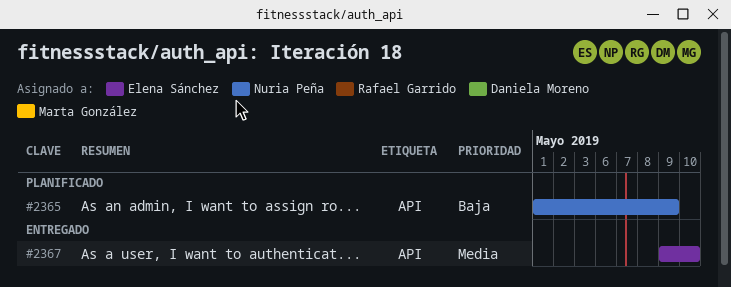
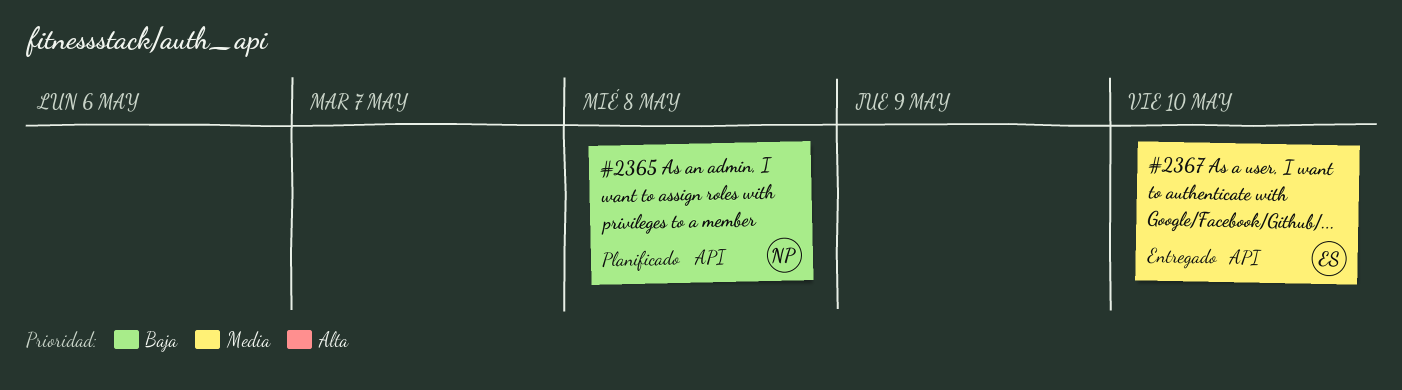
#2365, due: May 9 -> May 8

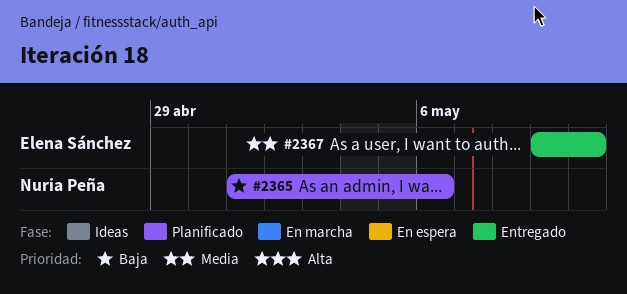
#2365, due: May 8 -> May 6

